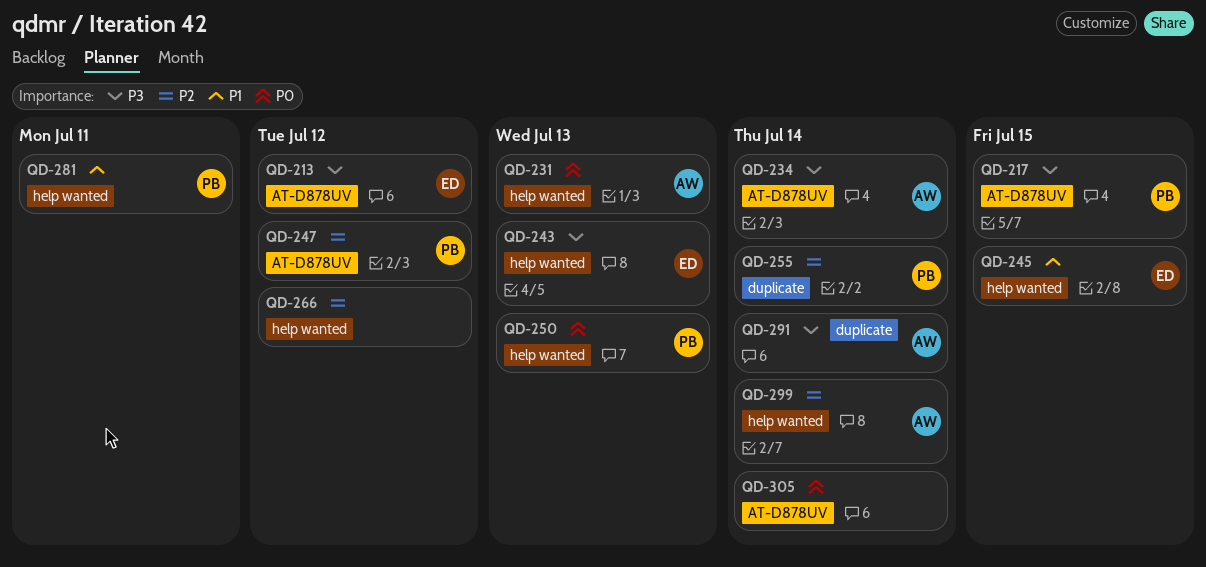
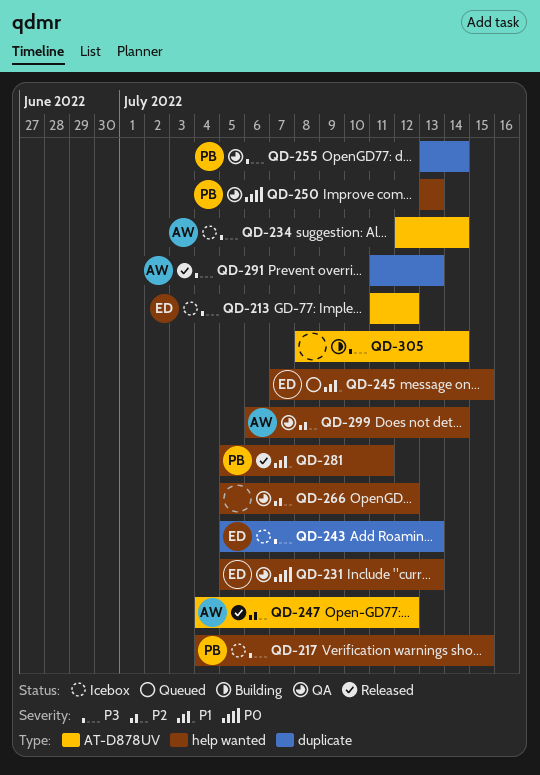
QD-217, label: AT-D878UV -> help wanted
QD-231, owner: AW -> ED
QD-243, label: help wanted -> duplicate
QD-247, owner: PB -> AW
QD-255, priority: P2 -> P3
QD-291, due: Jul 14 -> Jul 13
QD-305, priority: P0 -> P3

